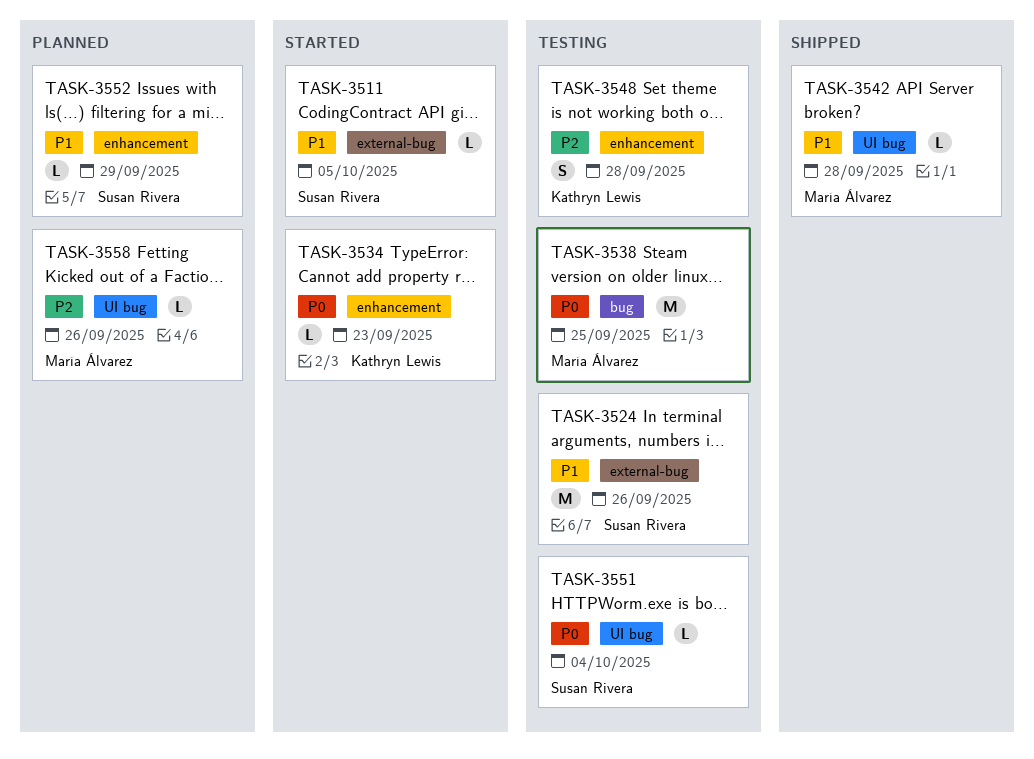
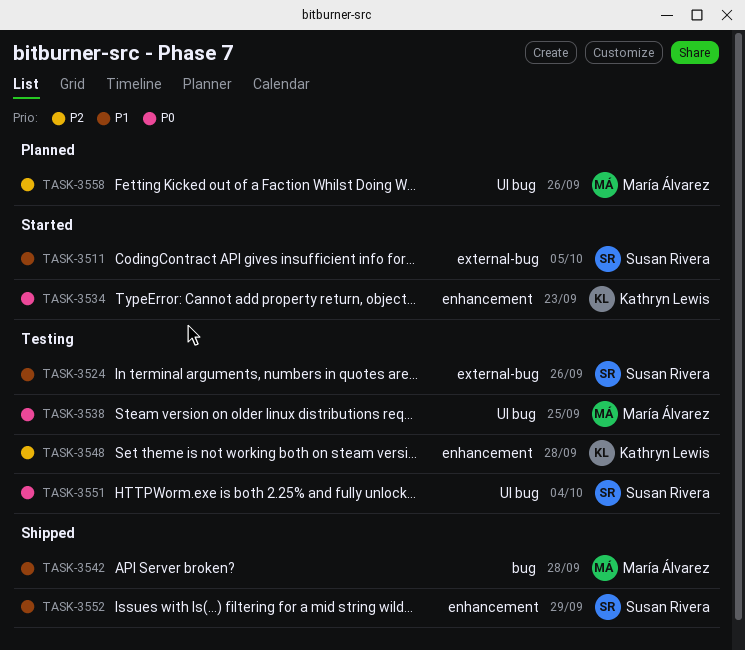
TASK-3538, label: bug -> UI bug
TASK-3542, label: UI bug -> bug
TASK-3552, status: Planned -> Shipped

